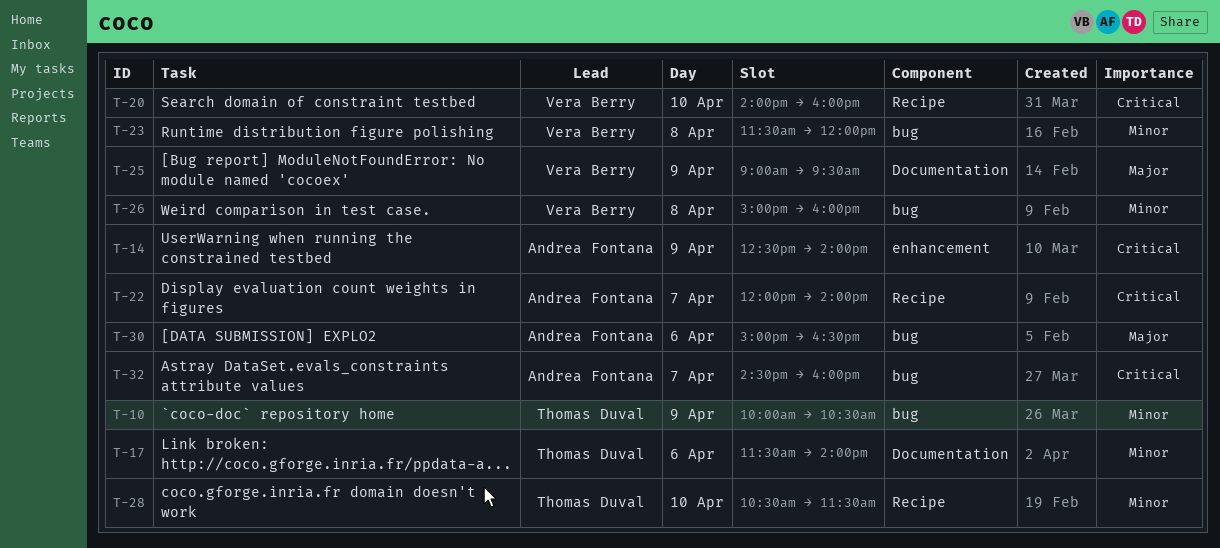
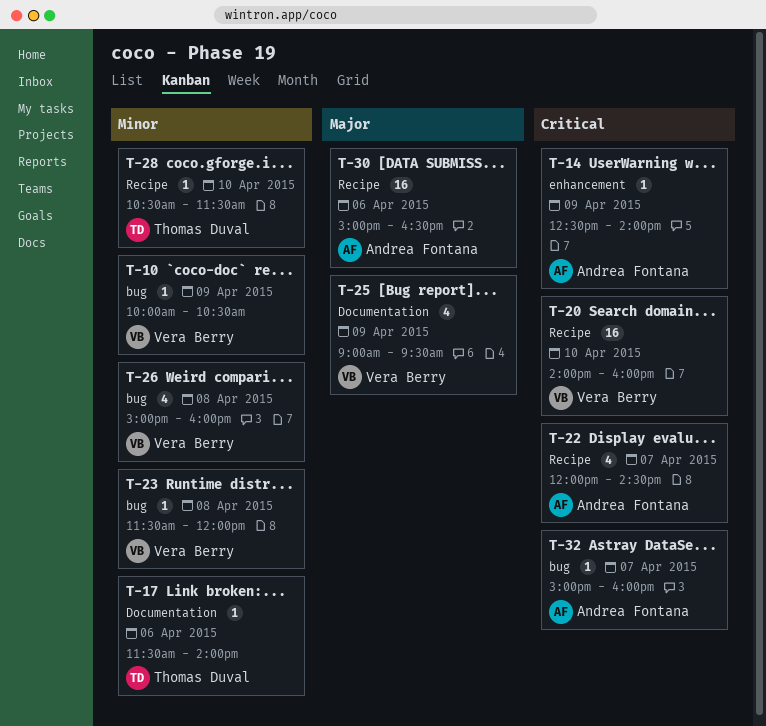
T-10, owner: Thomas Duval -> Vera Berry
T-22, ends: 14:00 -> 14:30
T-30, label: bug -> Recipe
T-32, begins: 14:30 -> 15:00

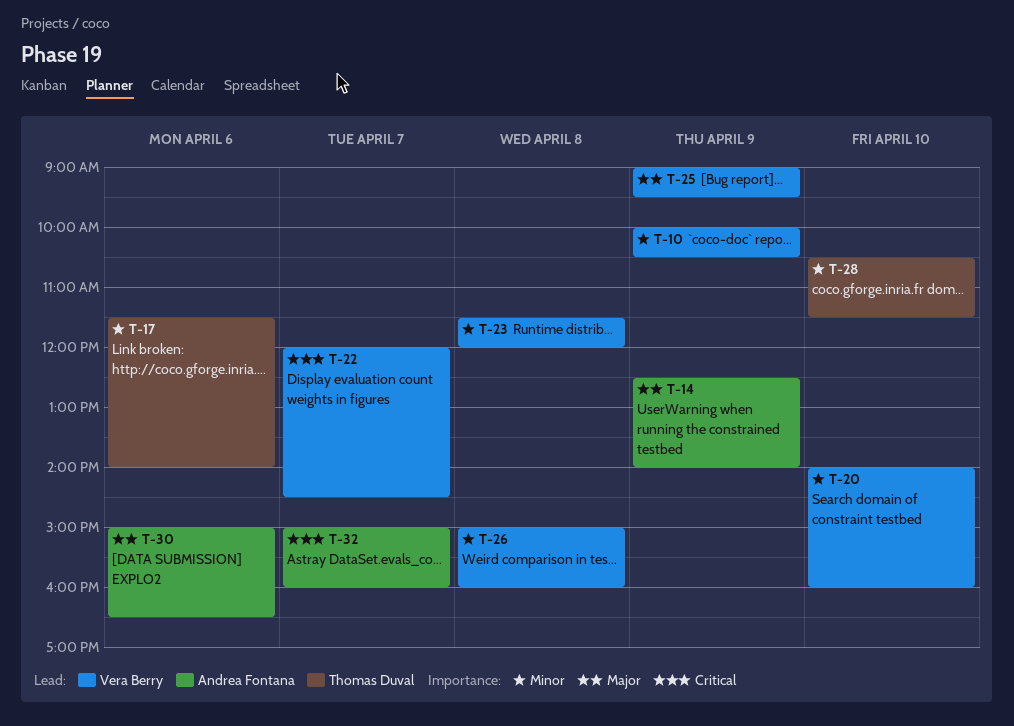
T-14, priority: Critical -> Major
T-20, priority: Critical -> Minor
T-22, owner: Andrea Fontana -> Vera Berry

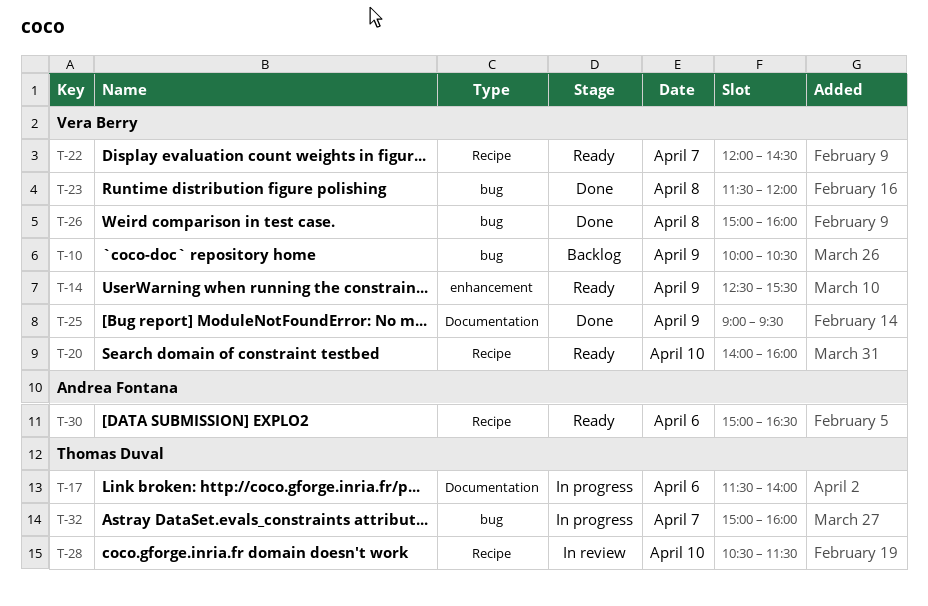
T-14, owner: Andrea Fontana -> Vera Berry
T-14, ends: 14:00 -> 15:30
T-32, owner: Andrea Fontana -> Thomas Duval

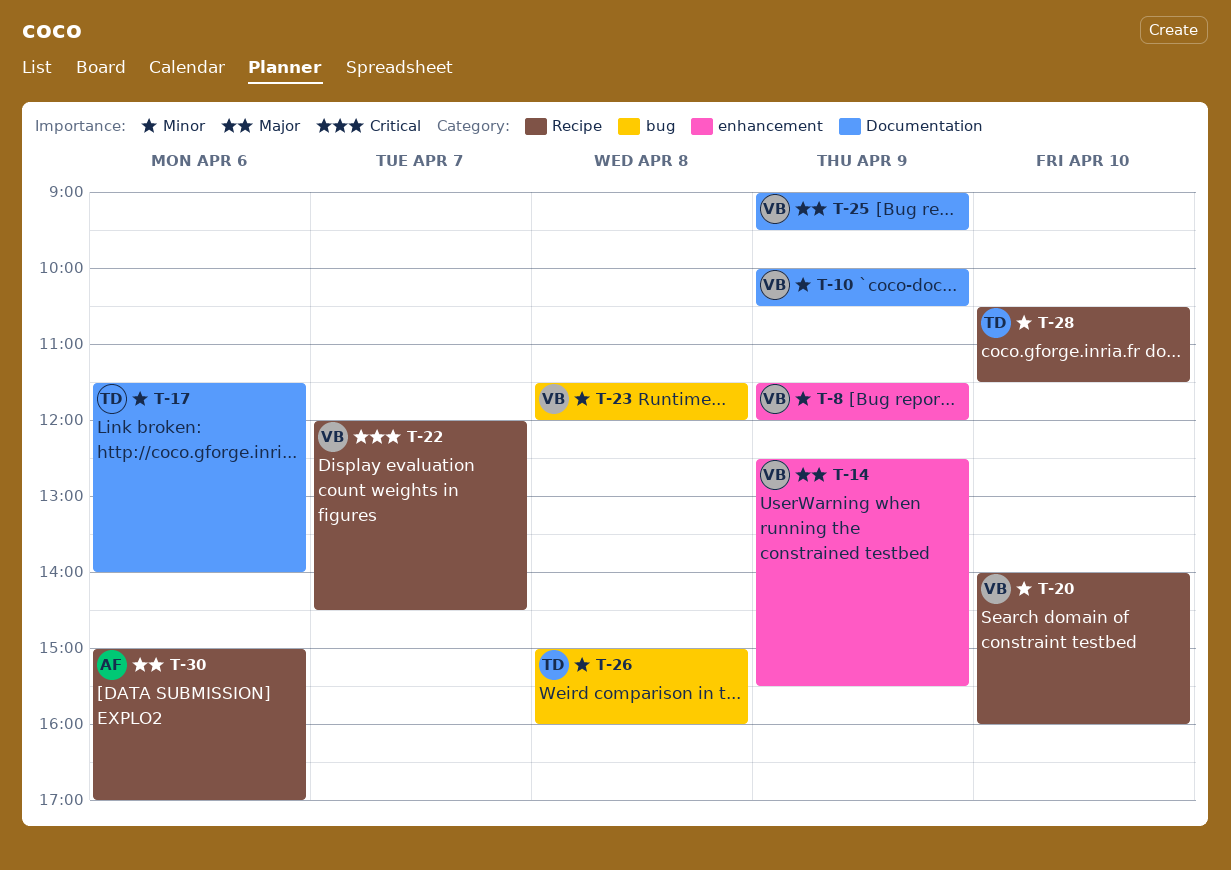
T-8: none -> present
T-10, label: bug -> Documentation
T-26, owner: Vera Berry -> Thomas Duval
T-30, ends: 16:30 -> 17:00
T-32: present -> none

